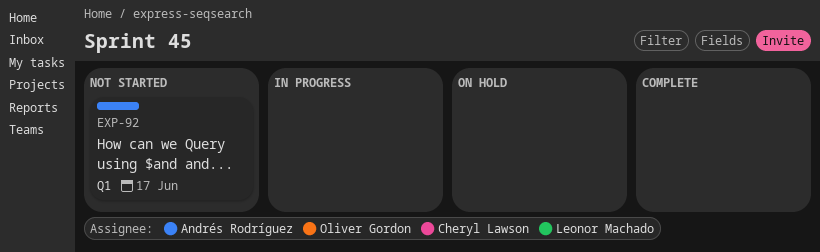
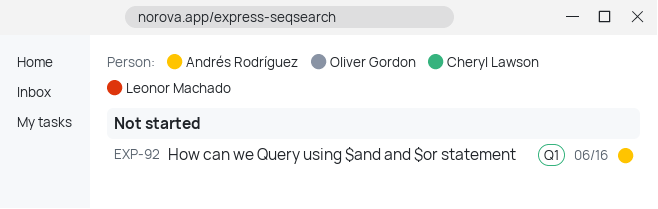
EXP-92, due: Jun 17 -> Jun 16

